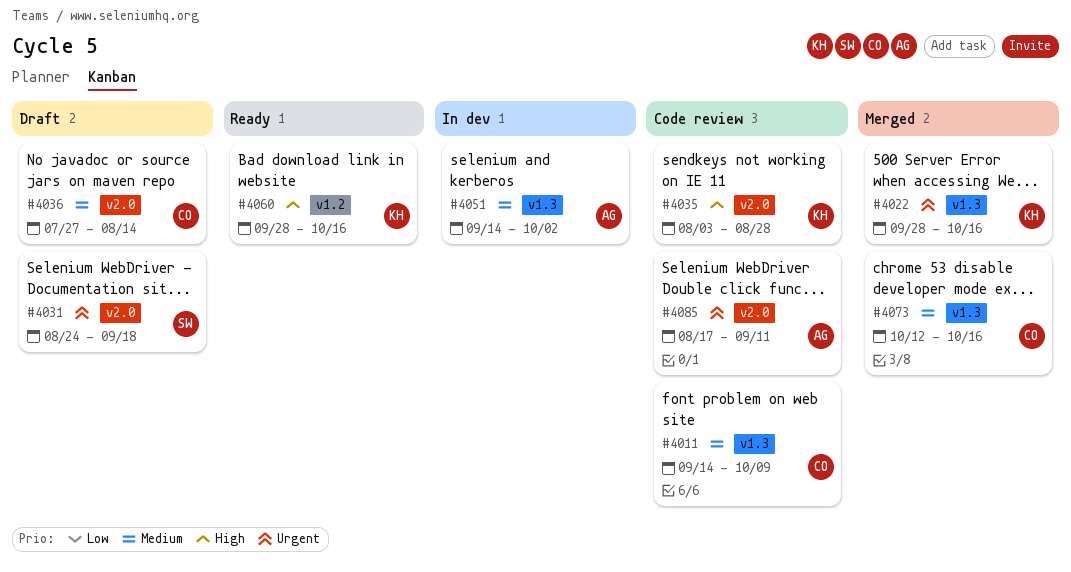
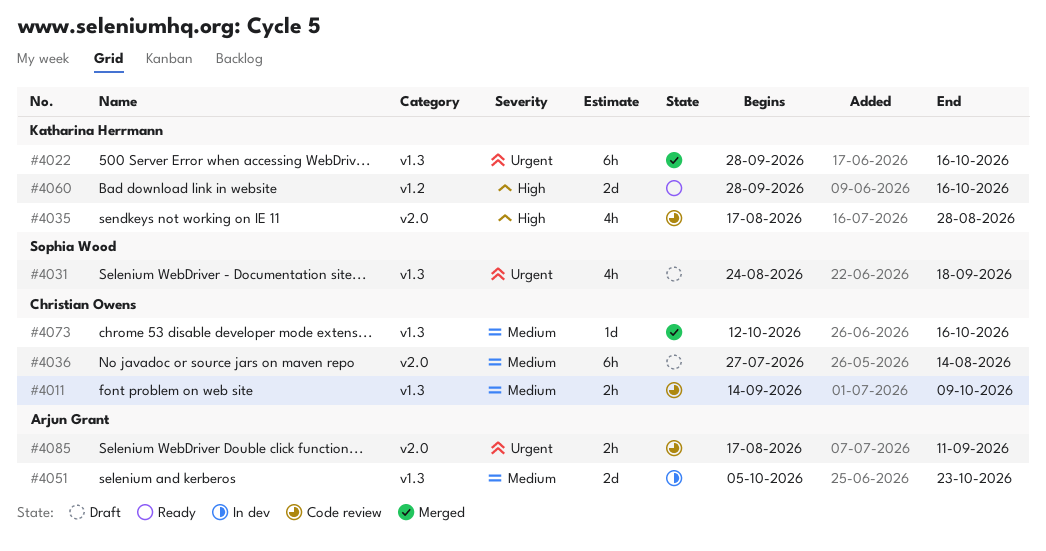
#4031, label: v2.0 -> v1.3
#4035, start: Aug 3 -> Aug 17
#4051, start: Sep 14 -> Oct 5
#4051, due: Oct 2 -> Oct 23

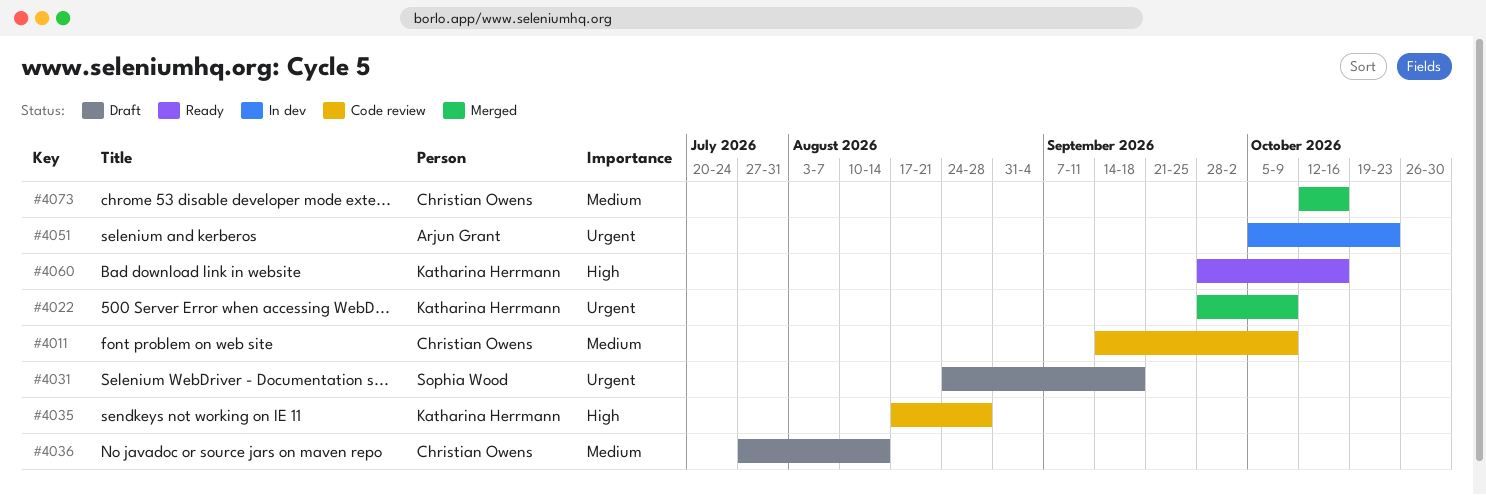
#4022, due: Oct 16 -> Oct 9
#4051, priority: Medium -> Urgent
#4085: present -> none

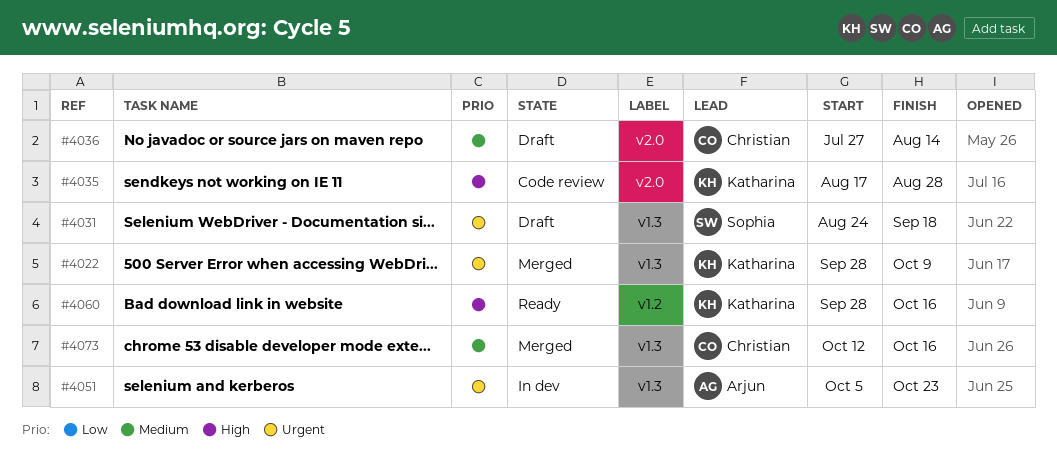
#4011: present -> none

